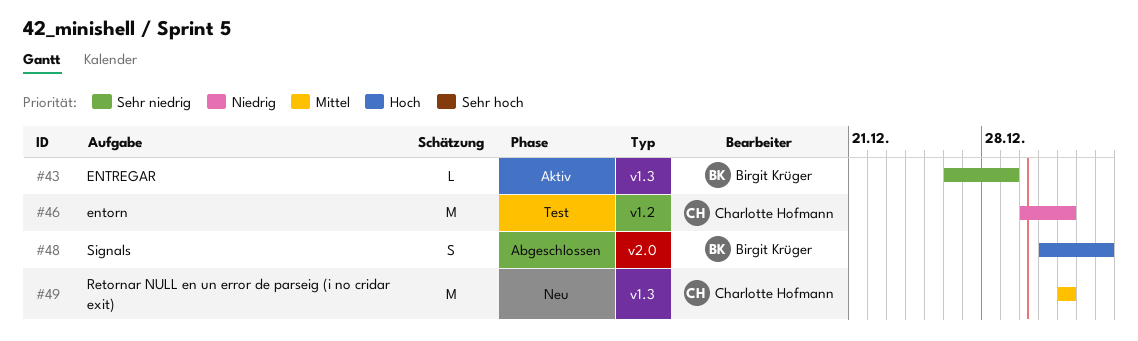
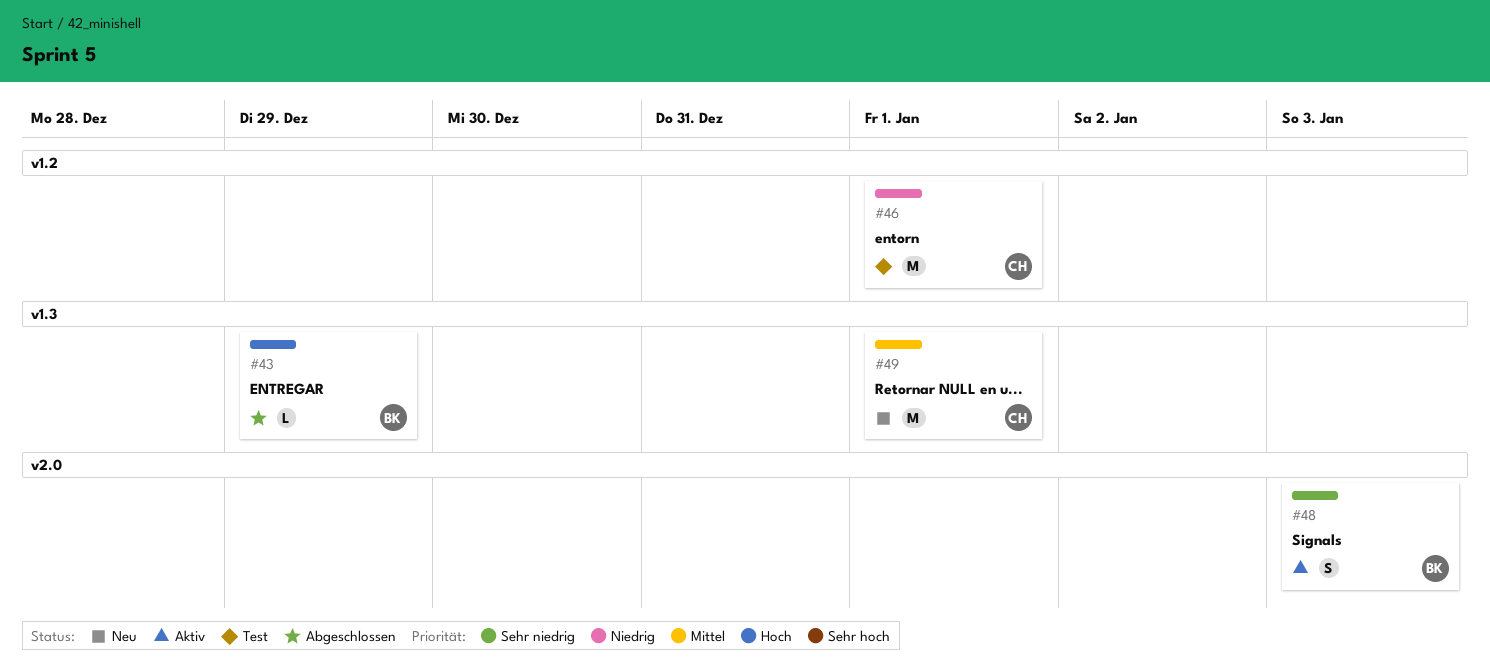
#43, status: Aktiv -> Abgeschlossen
#43, priority: Sehr niedrig -> Hoch
#48, status: Abgeschlossen -> Aktiv
#48, priority: Hoch -> Sehr niedrig

